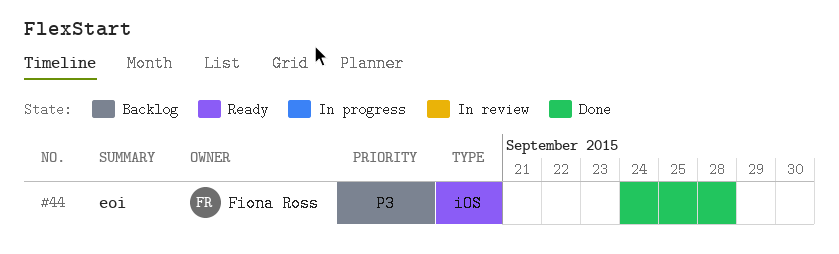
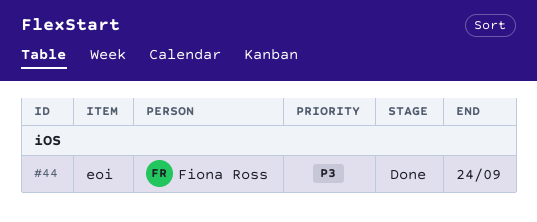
#44, due: Sep 28 -> Sep 24

